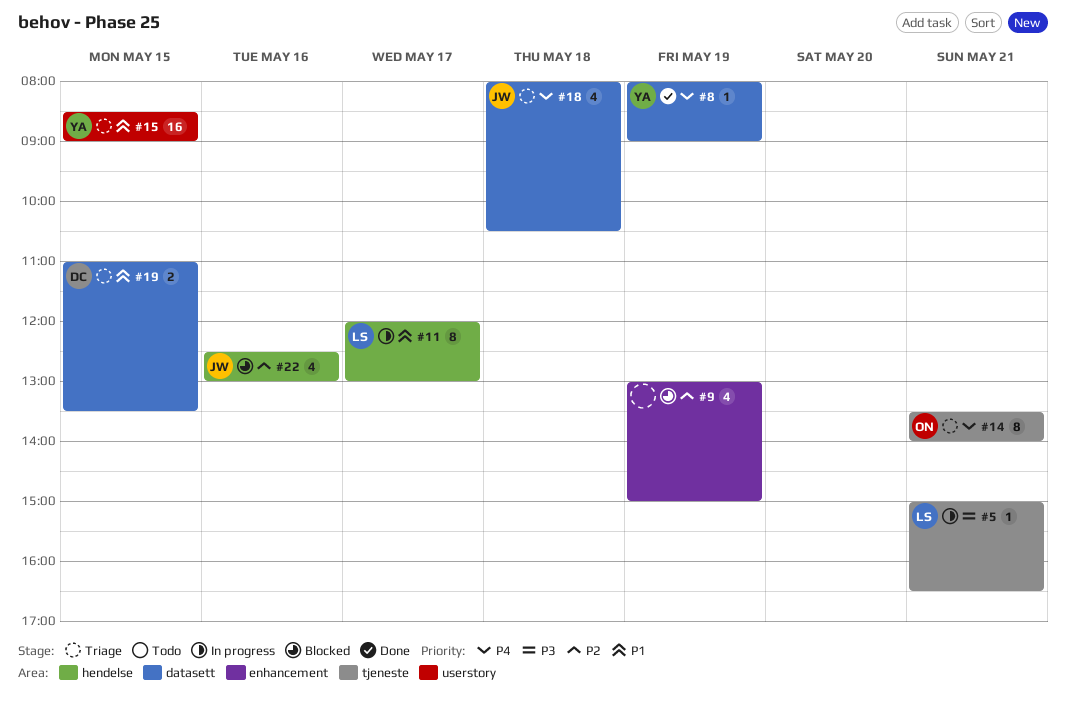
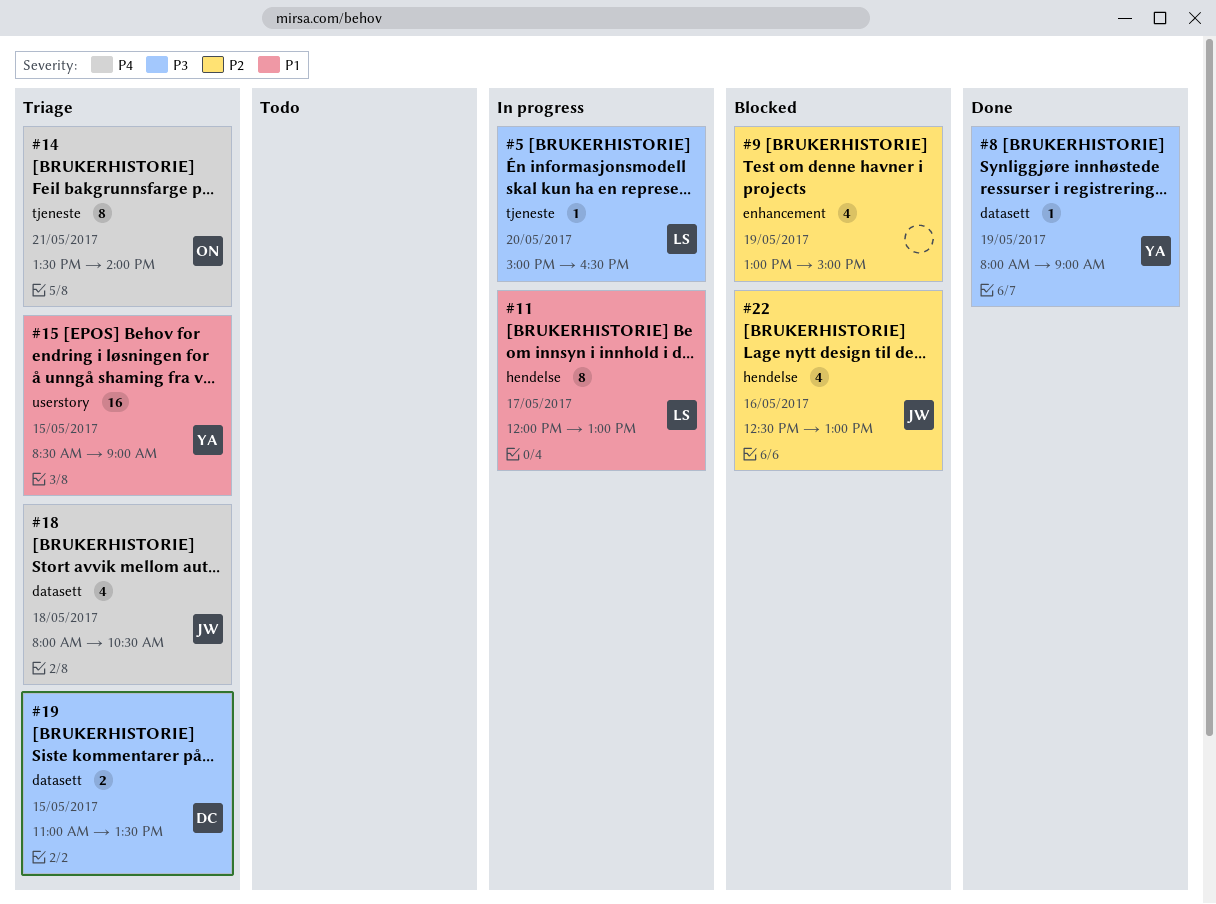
#5, day: May 21 -> May 20
#8, priority: P4 -> P3
#19, priority: P1 -> P3

